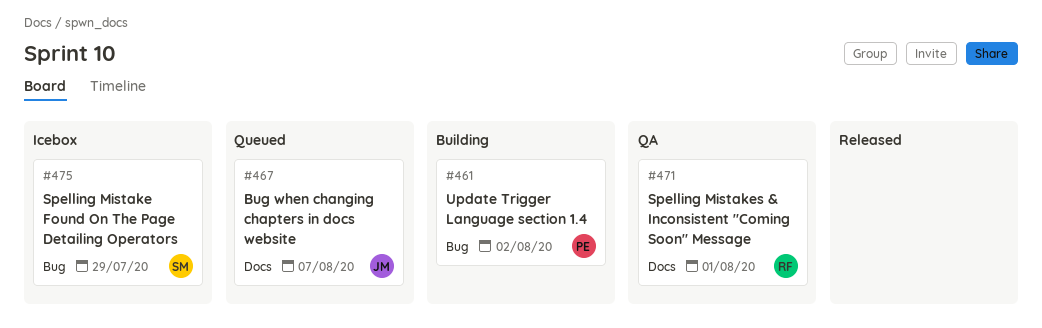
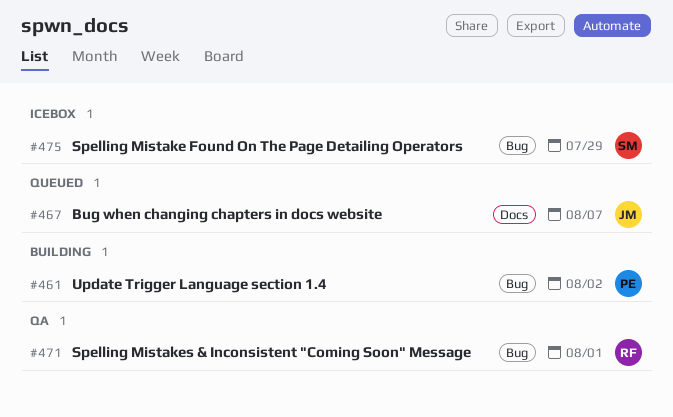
#471, label: Docs -> Bug

